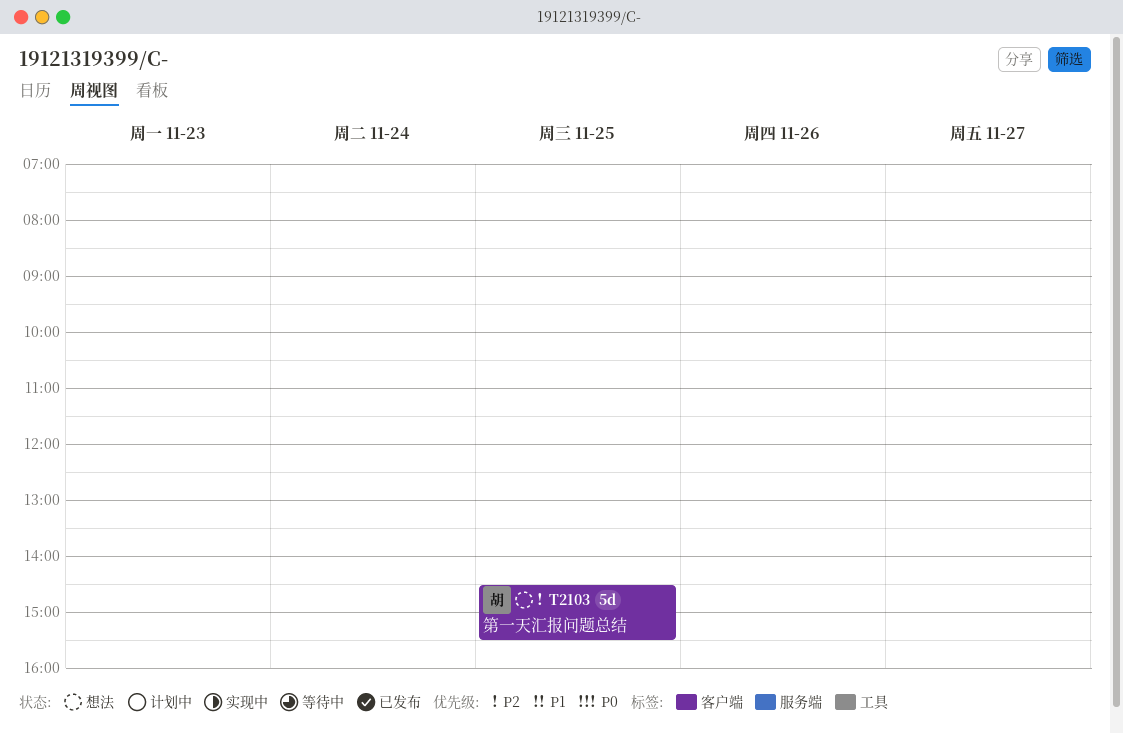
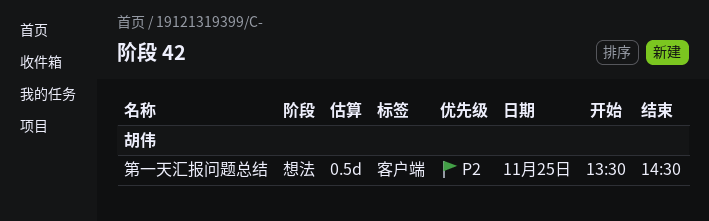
第一天汇报问题总结, estimate: 5d -> 0.5d
第一天汇报问题总结, begins: 14:30 -> 13:30
第一天汇报问题总结, ends: 15:30 -> 14:30

